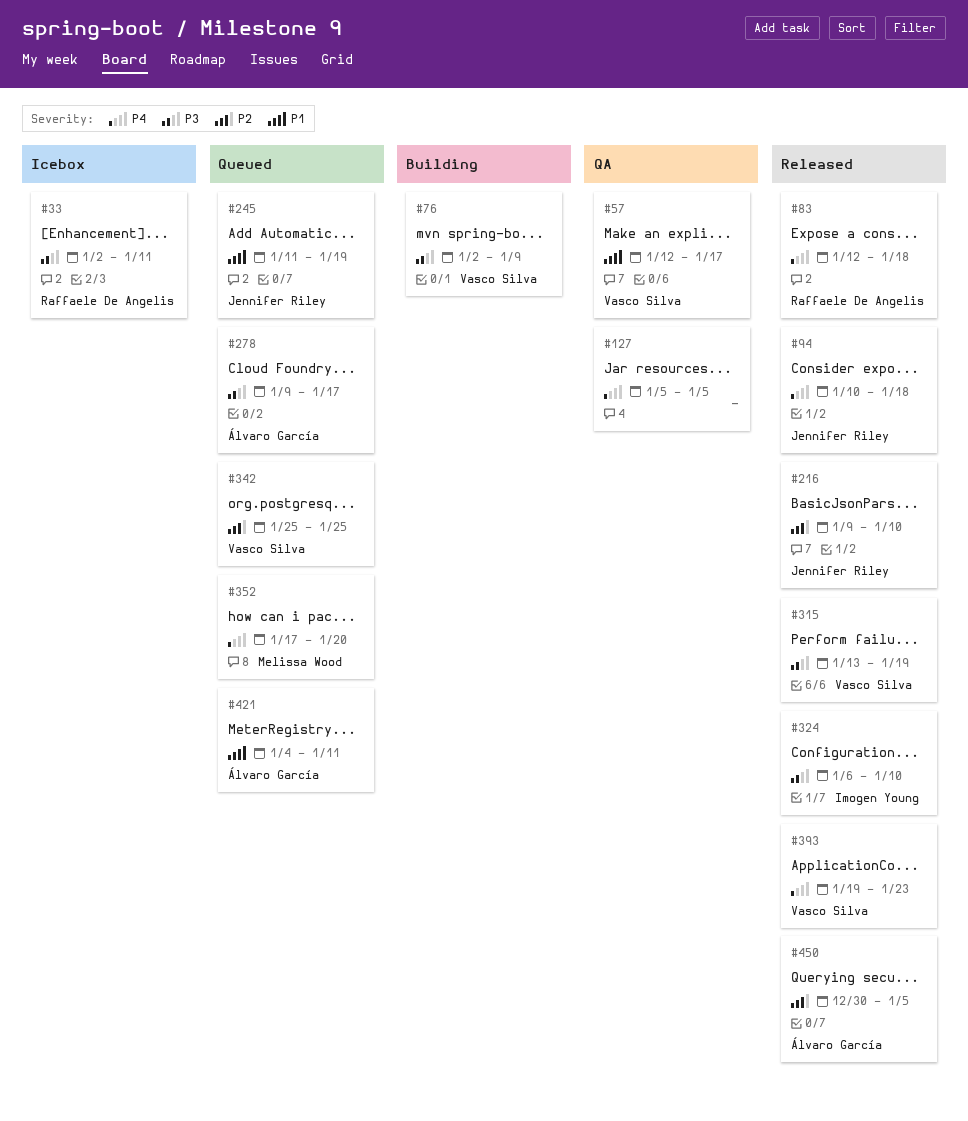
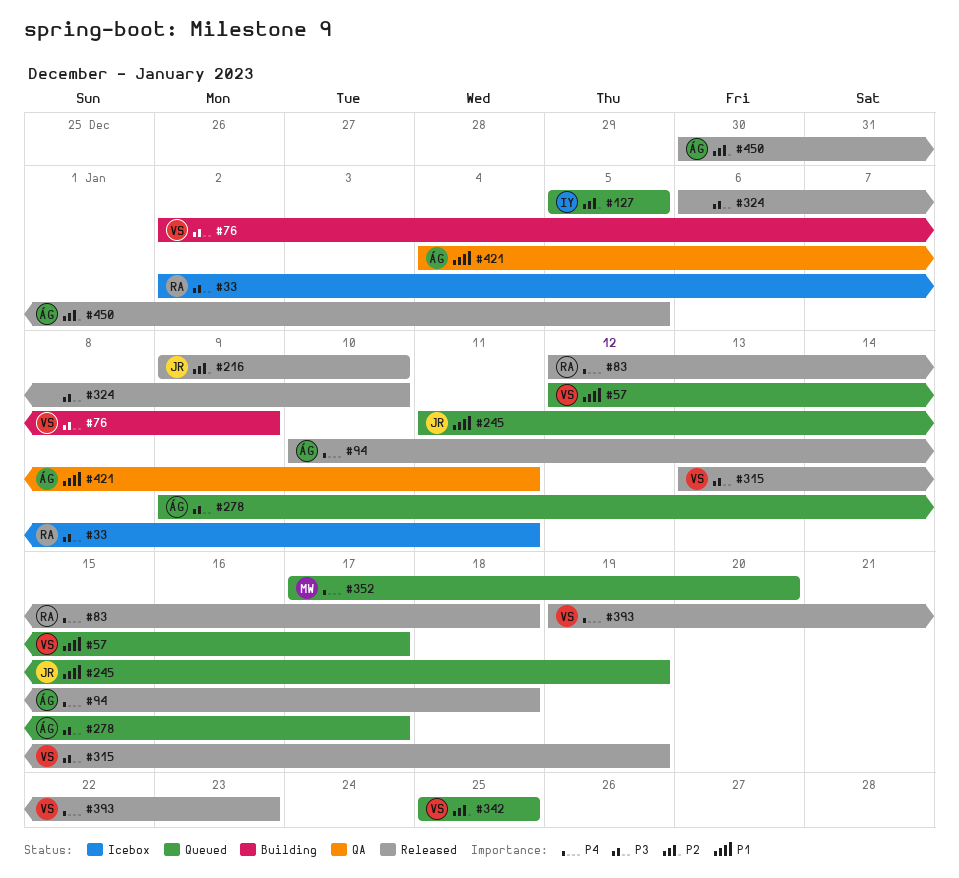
#57, status: QA -> Queued
#94, owner: Jennifer Riley -> Álvaro García
#127, status: QA -> Queued
#127, owner: none -> Imogen Young
#127, priority: P4 -> P2
#324, owner: Imogen Young -> none
#421, status: Queued -> QA

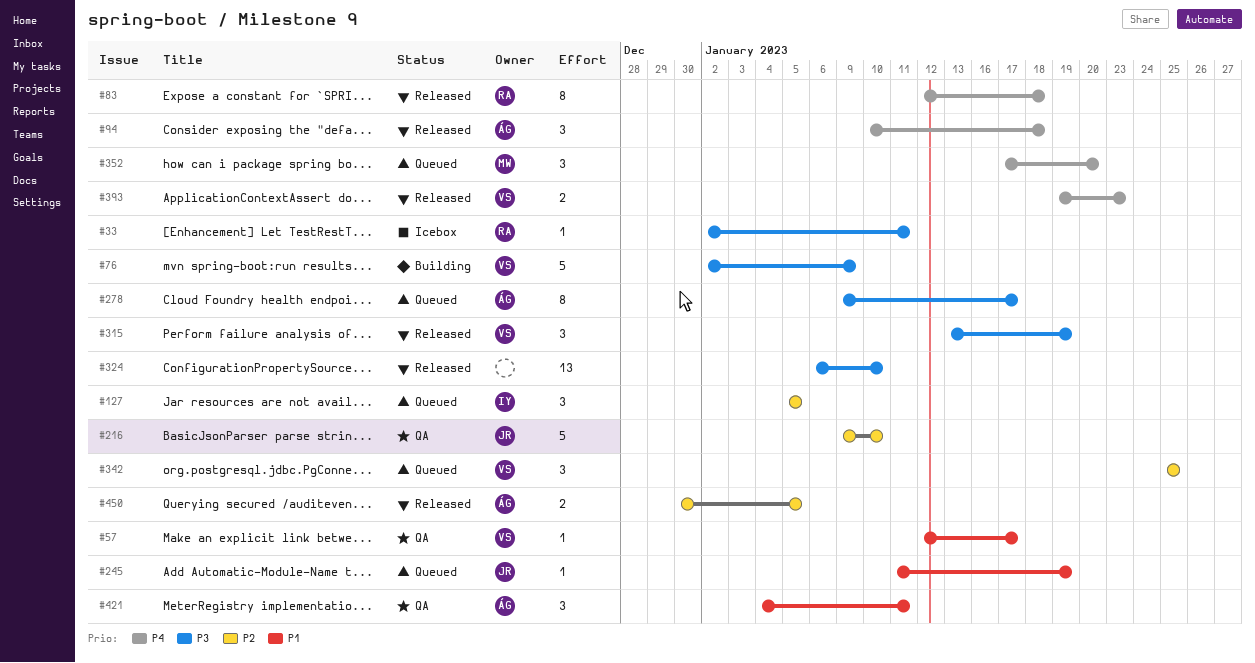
#57, status: Queued -> QA
#216, status: Released -> QA

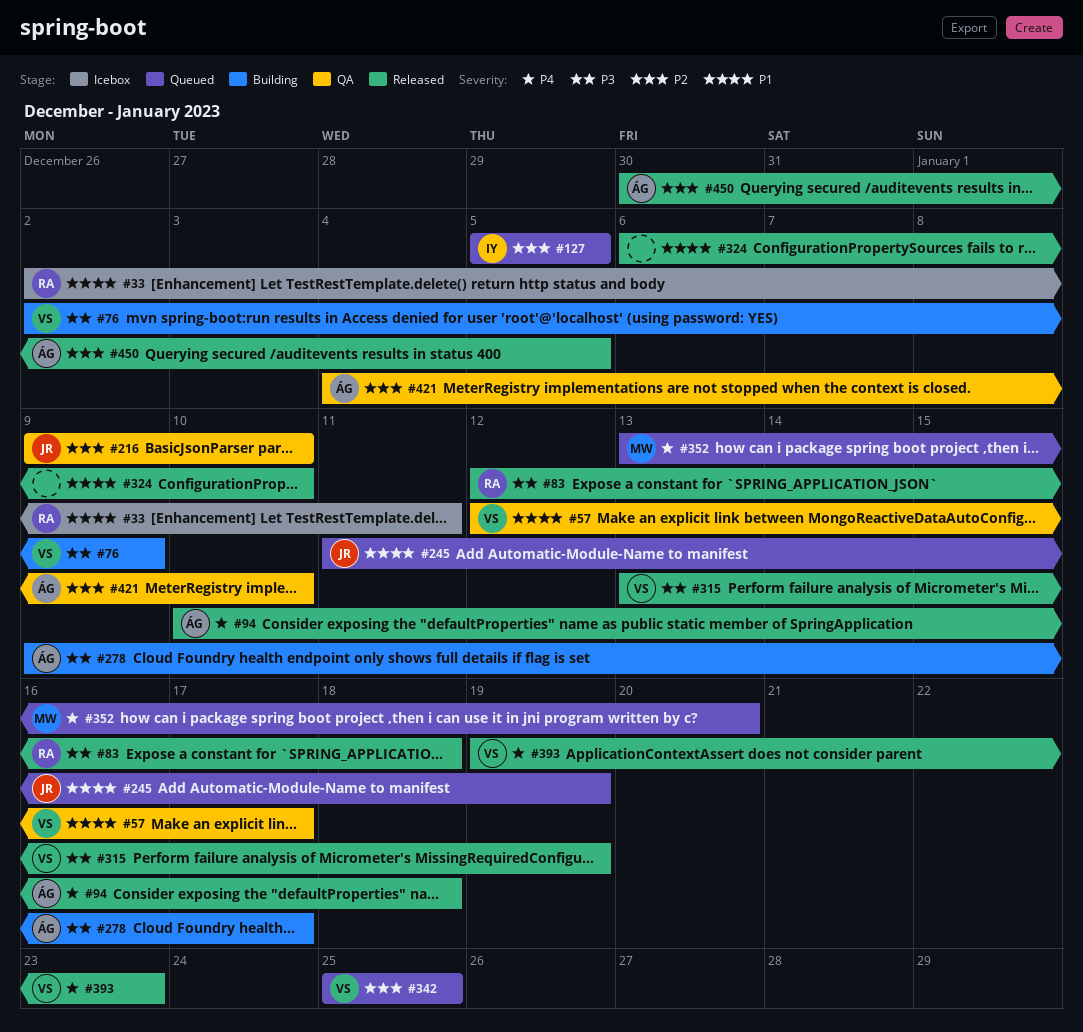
#33, priority: P3 -> P1
#83, priority: P4 -> P3
#278, status: Queued -> Building
#324, priority: P3 -> P1
#352, start: Jan 17 -> Jan 13
#421, priority: P1 -> P2
#421, due: Jan 11 -> Jan 10

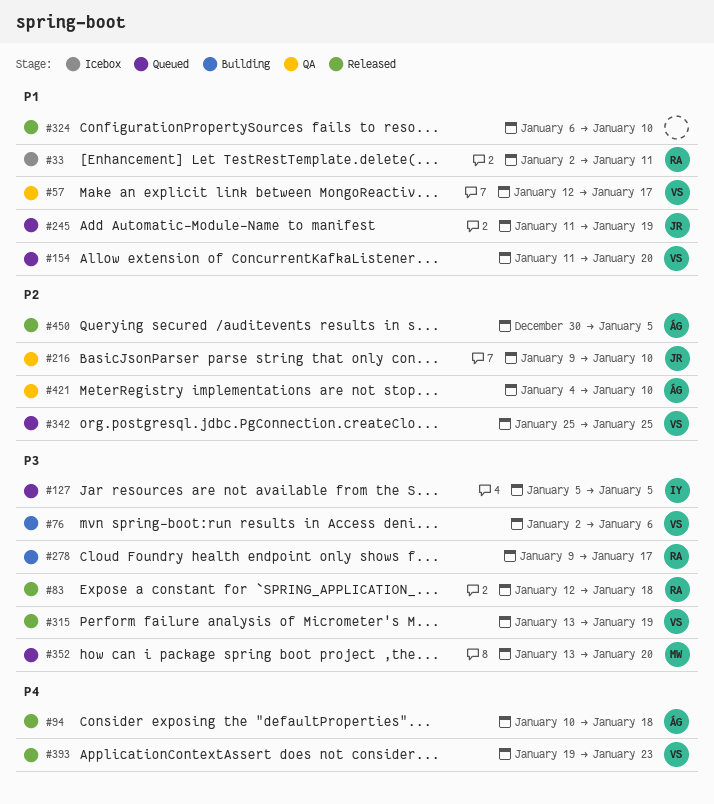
#76, due: Jan 9 -> Jan 6
#127, priority: P2 -> P3
#154: none -> present
#278, owner: ÁG -> RA
#352, priority: P4 -> P3

